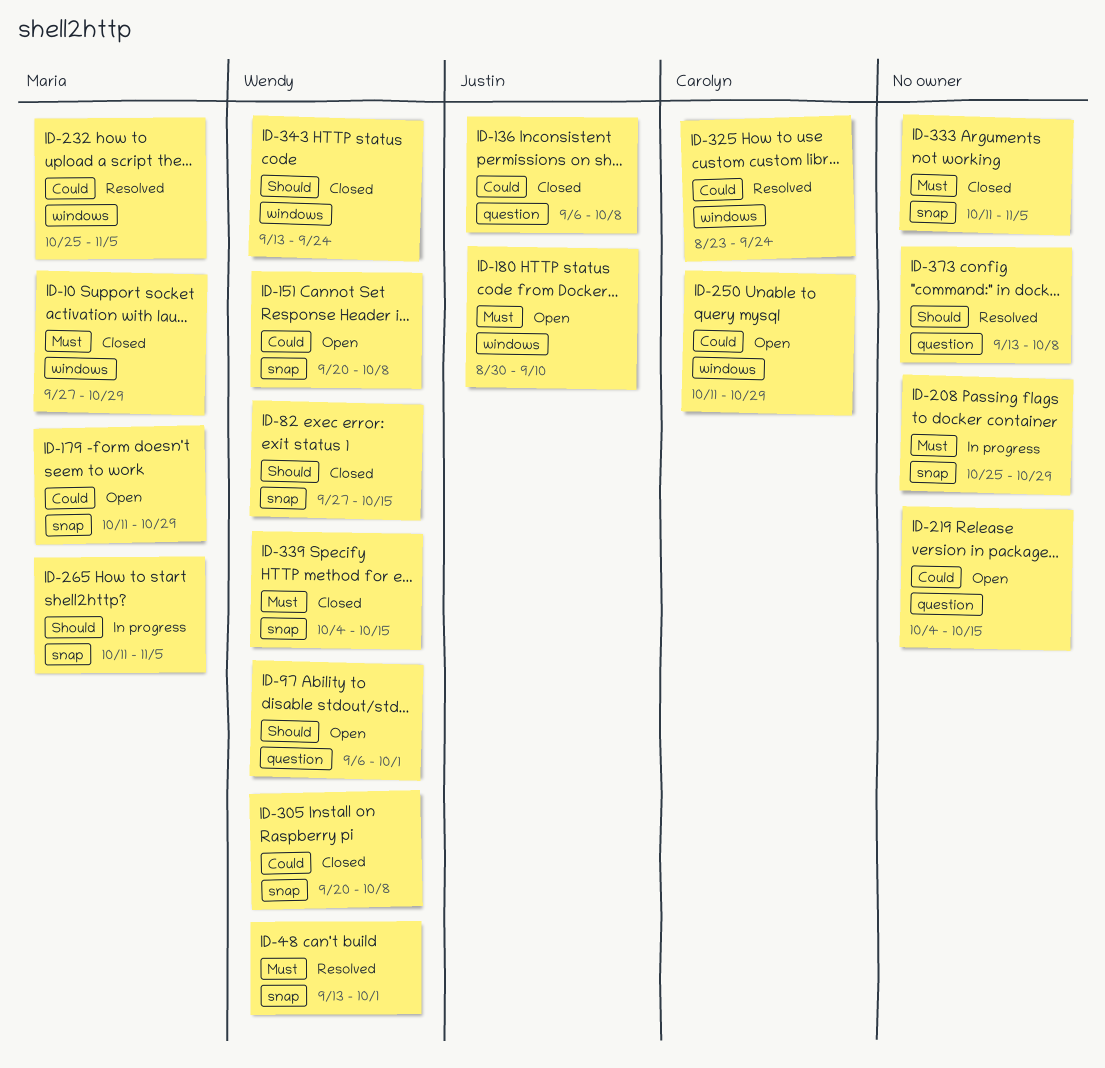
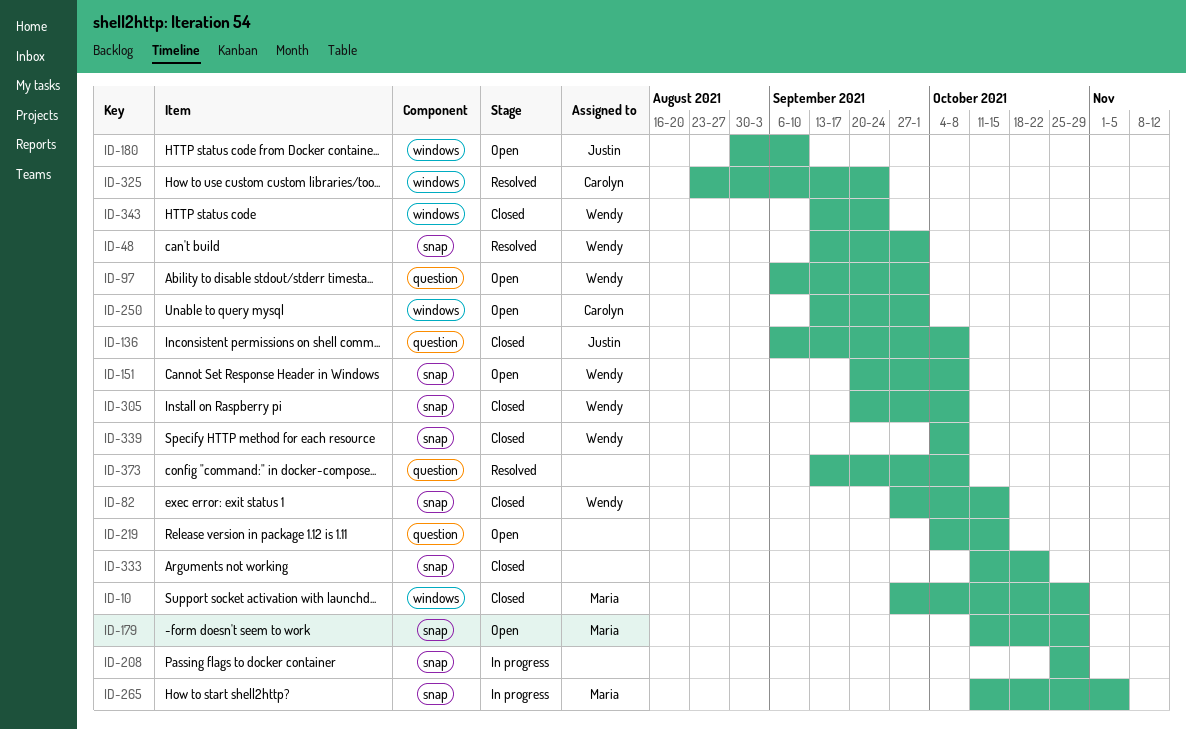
ID-232: present -> none
ID-250, start: Oct 11 -> Sep 13
ID-250, due: Oct 29 -> Oct 1
ID-333, due: Nov 5 -> Oct 22
ID-339, due: Oct 15 -> Oct 8

